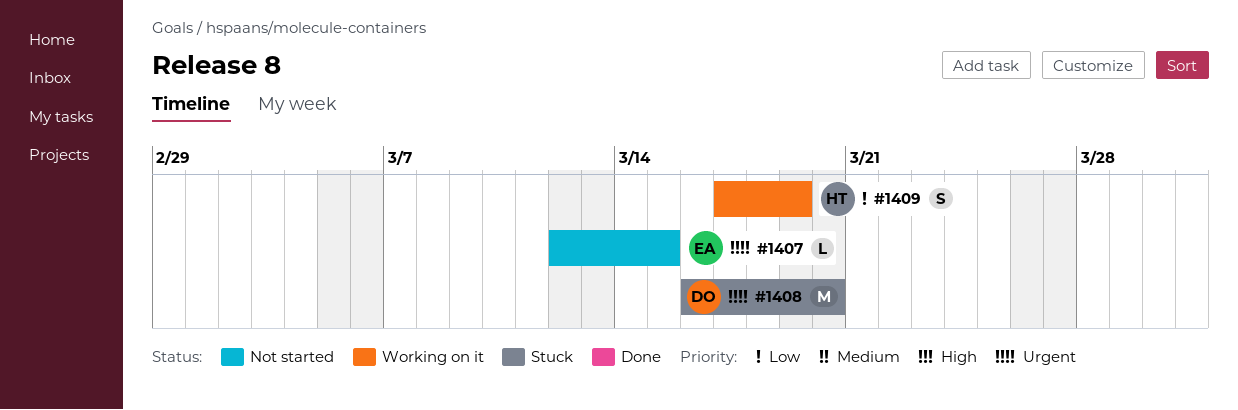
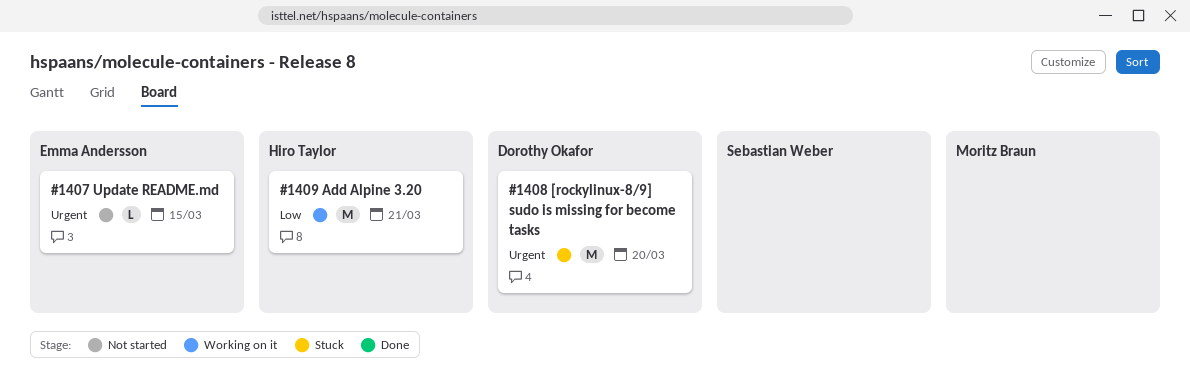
#1409, estimate: S -> M
#1409, due: Mar 19 -> Mar 21

